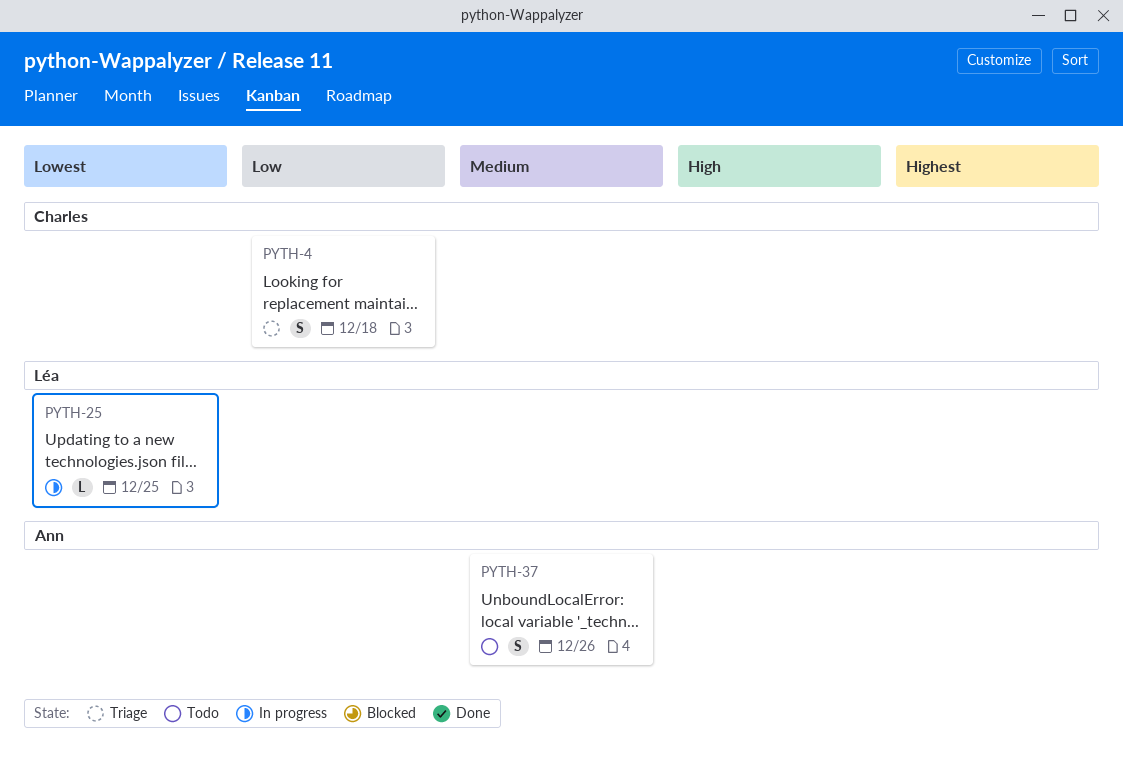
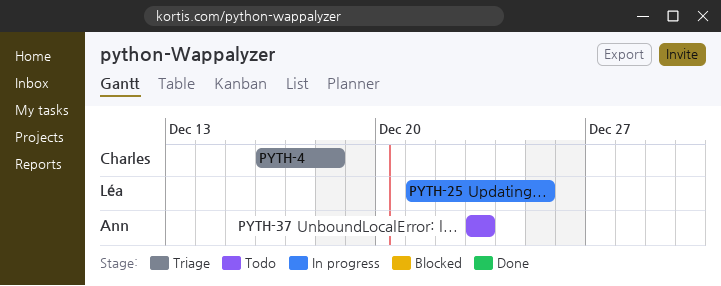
PYTH-37, due: Dec 26 -> Dec 23

